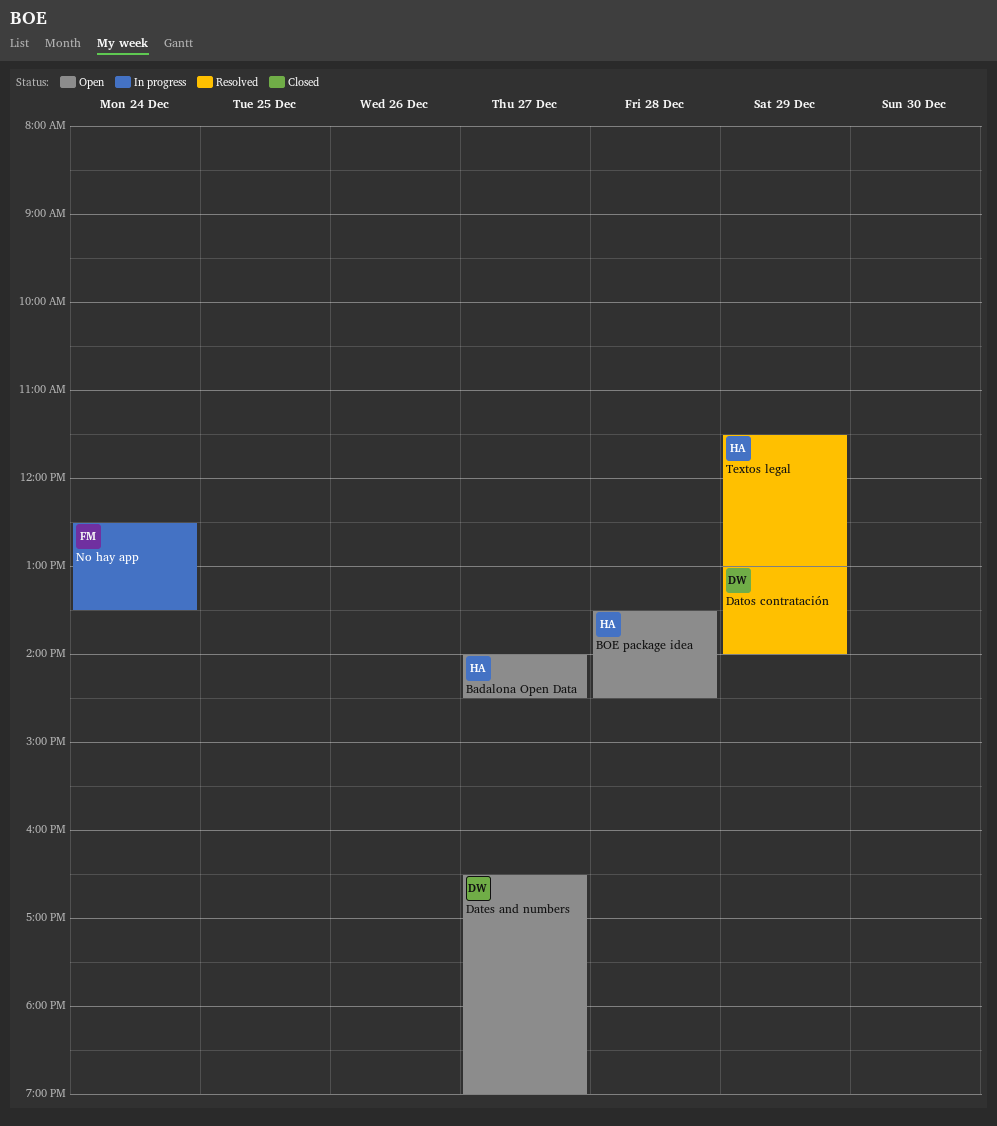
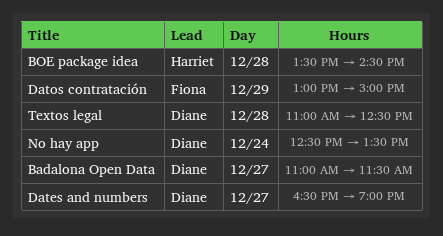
Badalona Open Data, owner: Harriet -> Diane
Badalona Open Data, begins: 14:00 -> 11:00
Badalona Open Data, ends: 14:30 -> 11:30
Datos contratación, owner: Diane -> Fiona
Datos contratación, ends: 14:00 -> 15:00
No hay app, owner: Fiona -> Diane
Textos legal, owner: Harriet -> Diane
Textos legal, day: Dec 29 -> Dec 28
Textos legal, begins: 11:30 -> 11:00
Textos legal, ends: 13:00 -> 12:30

